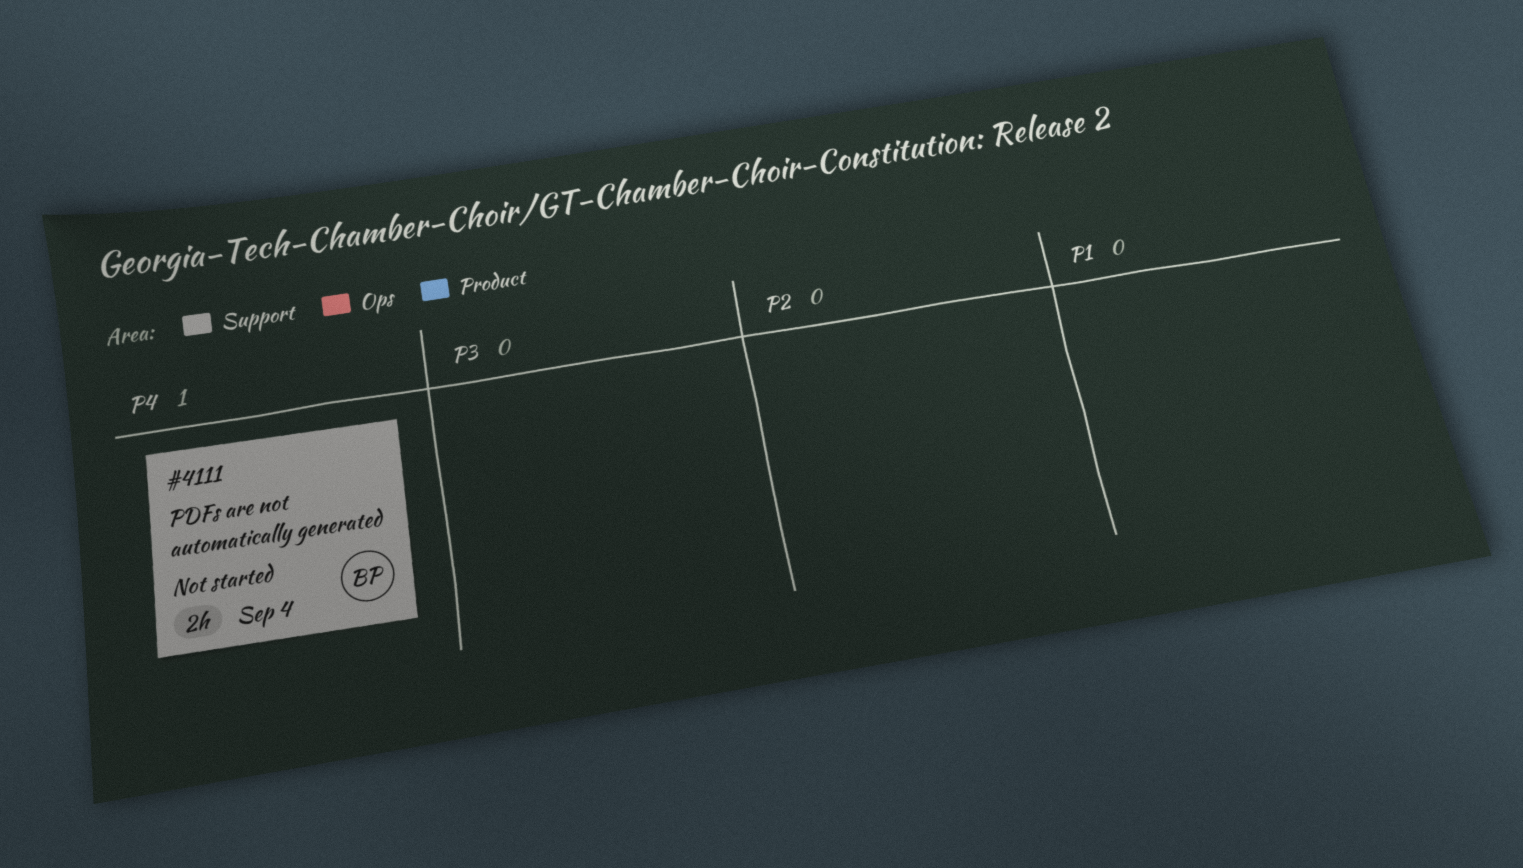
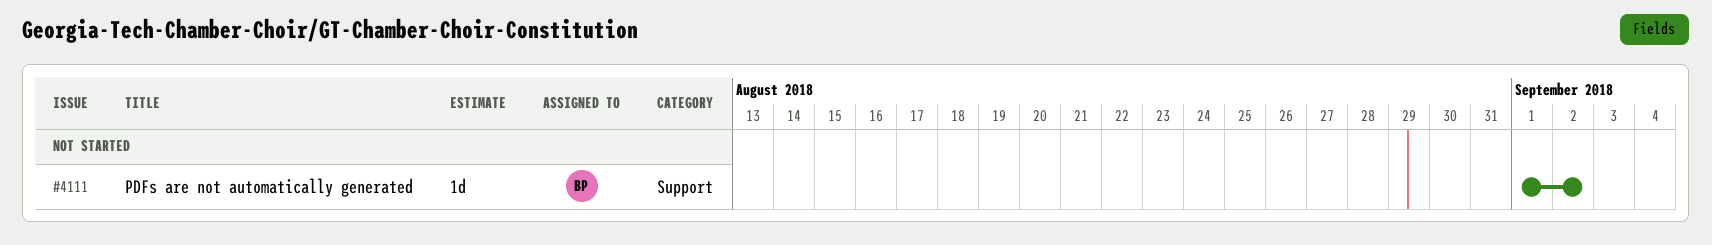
#4111, estimate: 2h -> 1d
#4111, due: Sep 4 -> Sep 2

